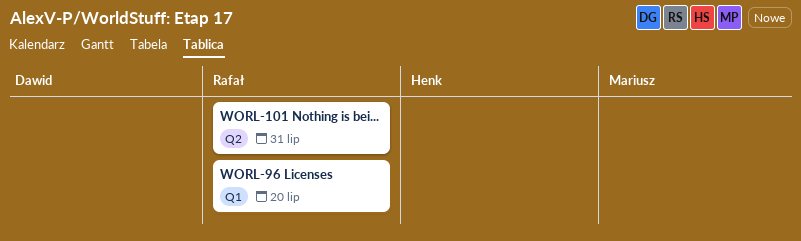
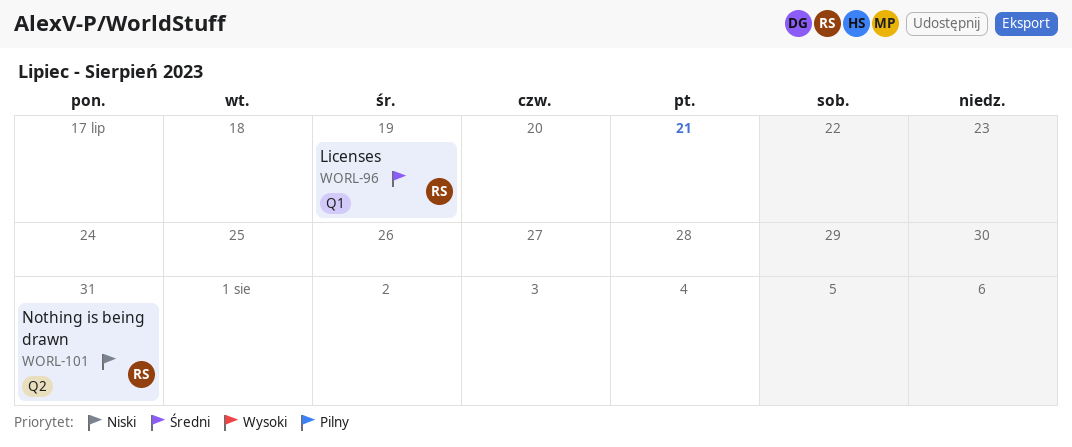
WORL-96, due: Jul 20 -> Jul 19

